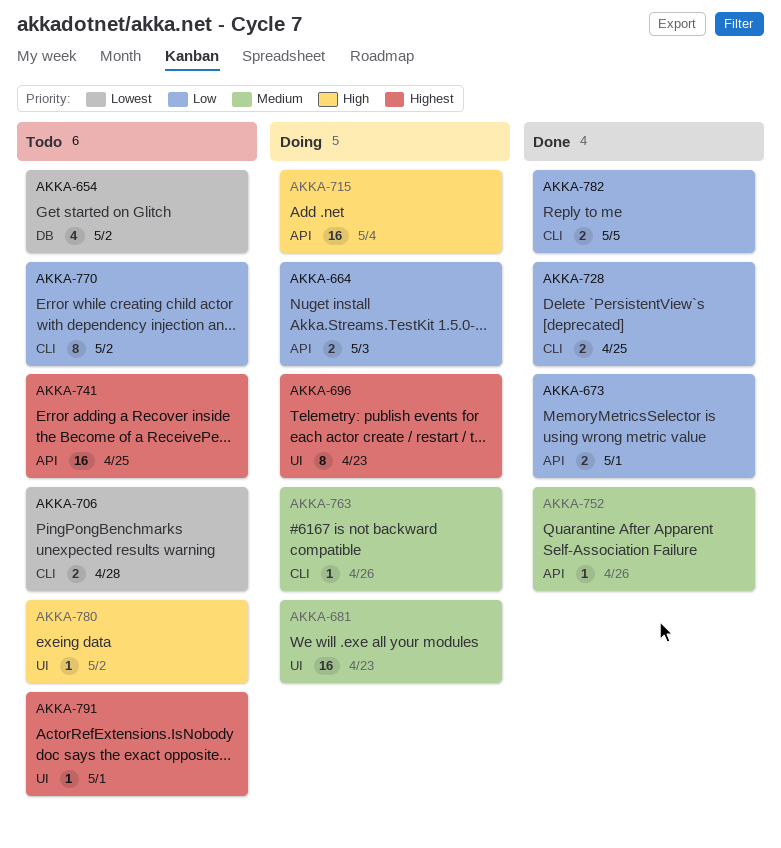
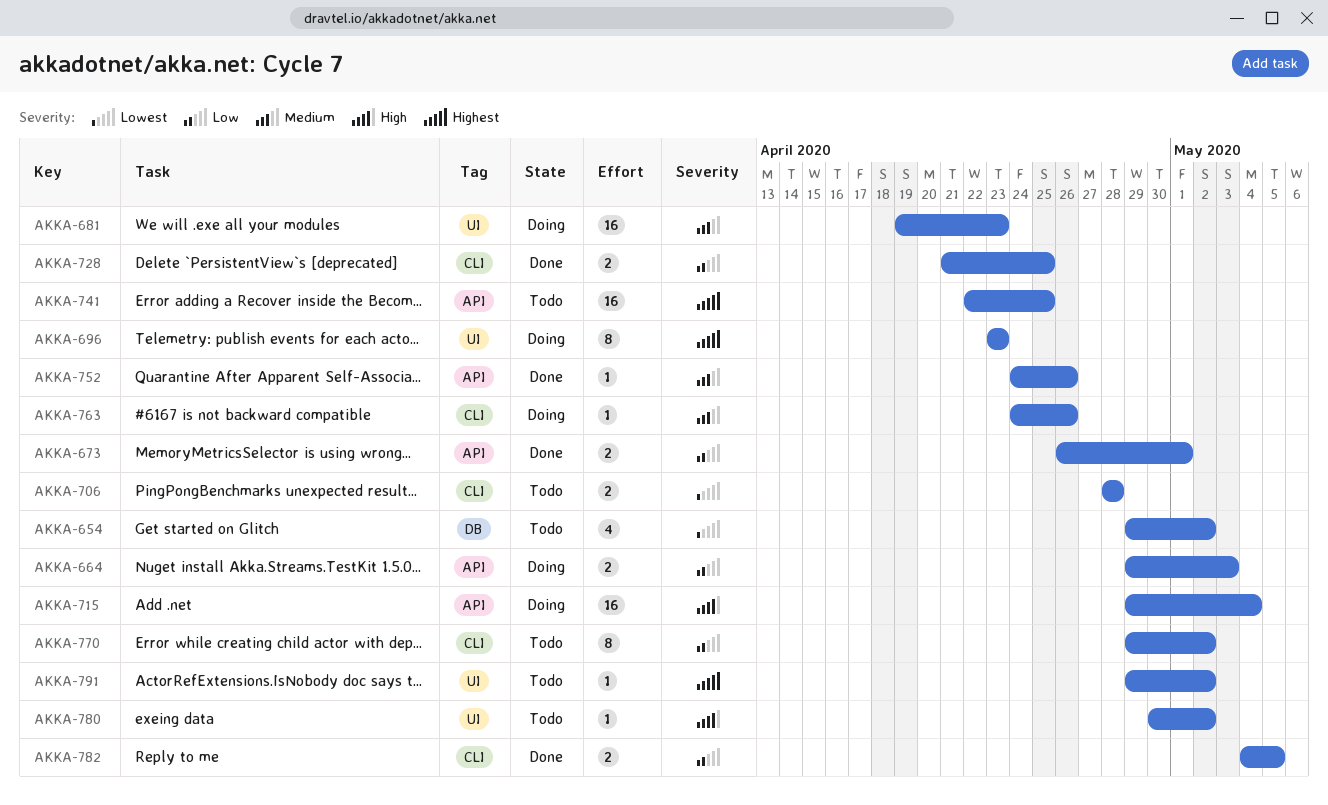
AKKA-791, due: May 1 -> May 2

